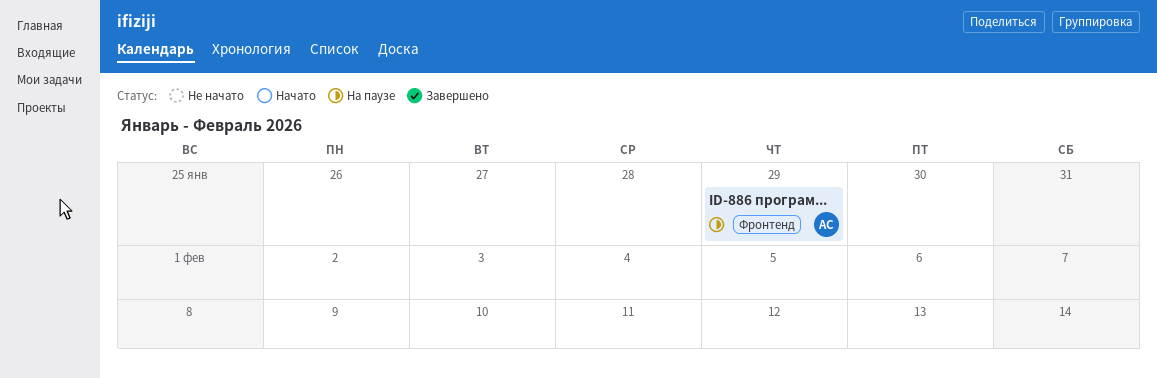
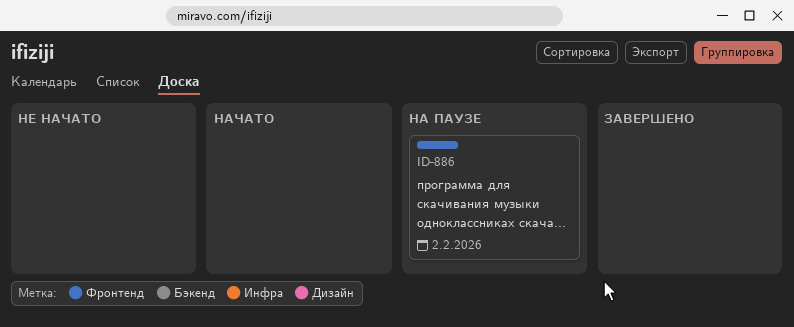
ID-886, due: Jan 29 -> Feb 2

